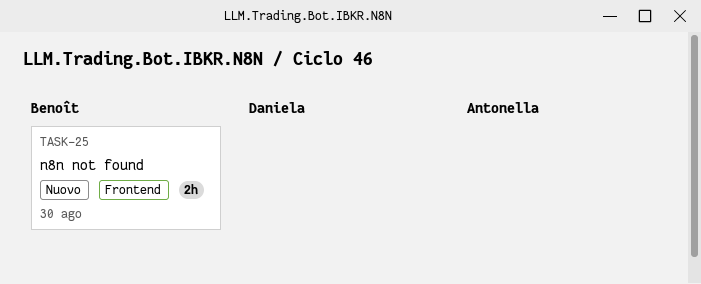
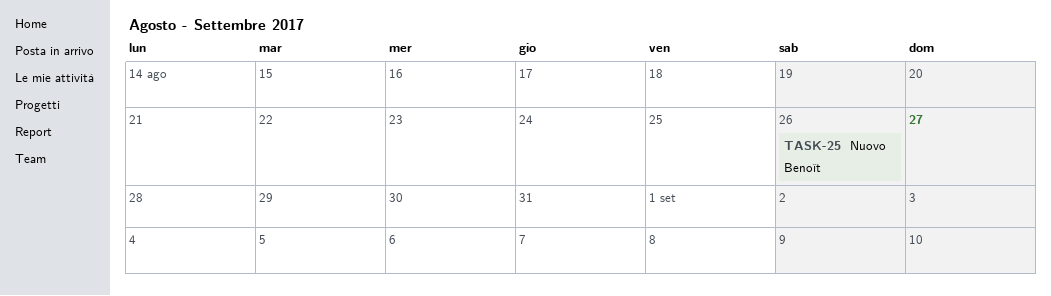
TASK-25, due: Aug 30 -> Aug 26

